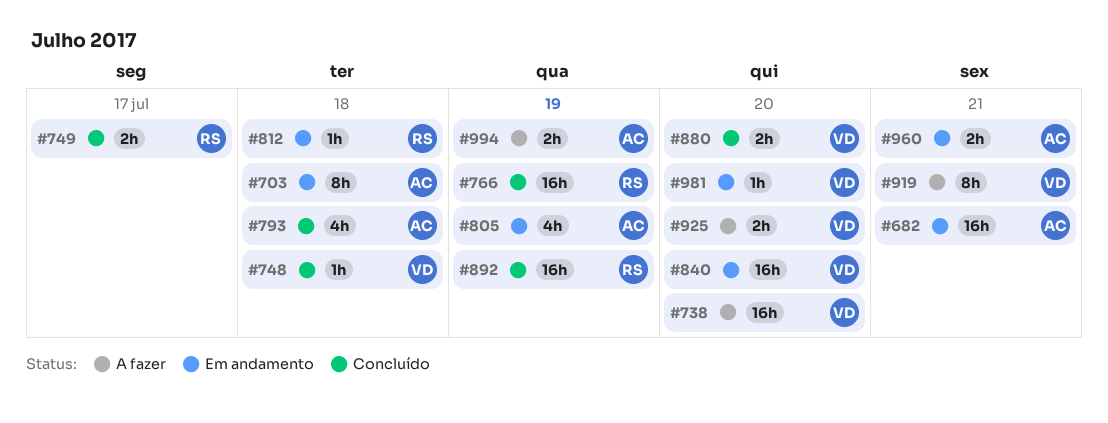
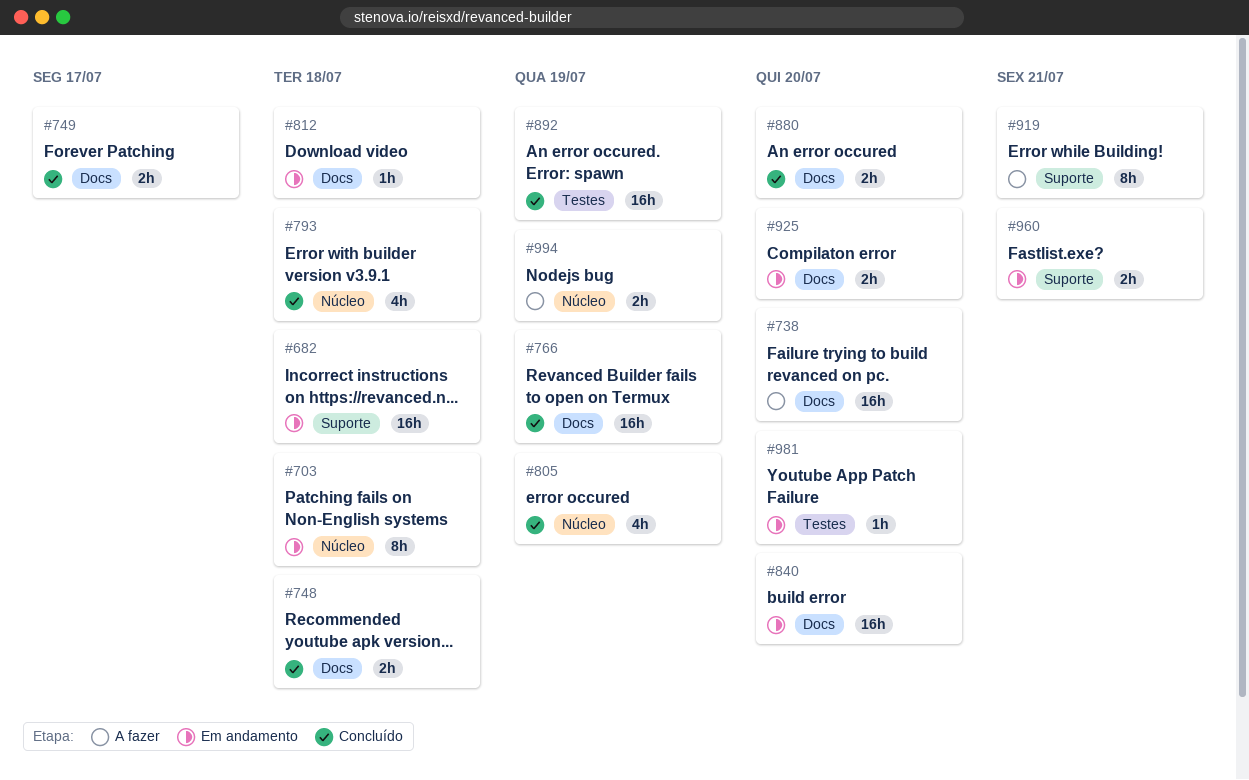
#682, due: Jul 21 -> Jul 18
#748, estimate: 1h -> 2h
#805, status: Em andamento -> Concluído
#925, status: A fazer -> Em andamento

